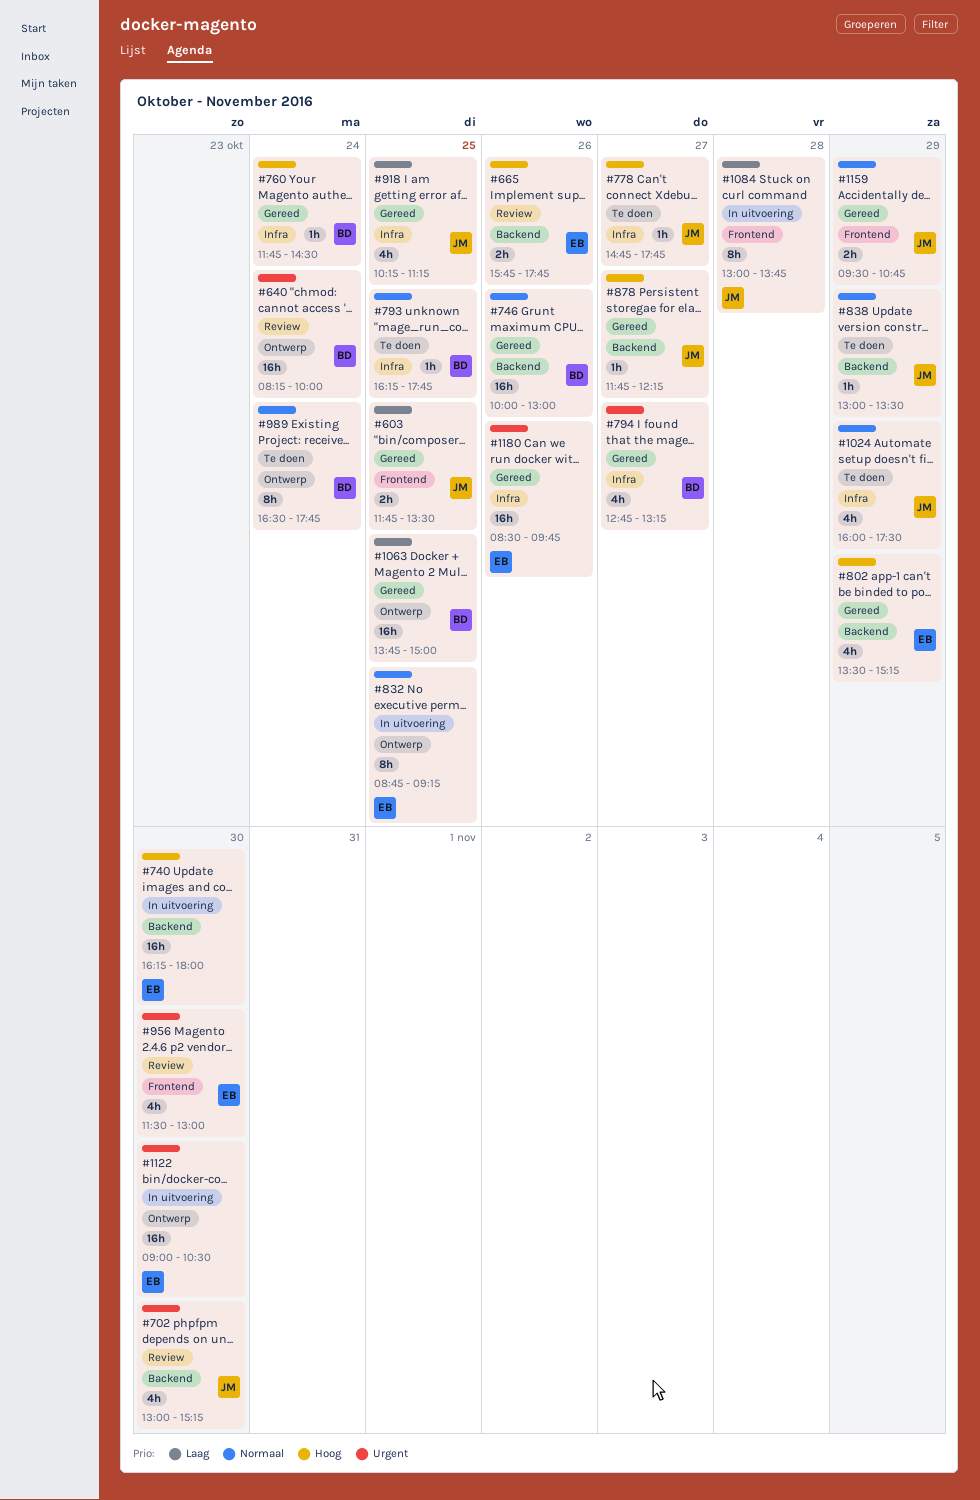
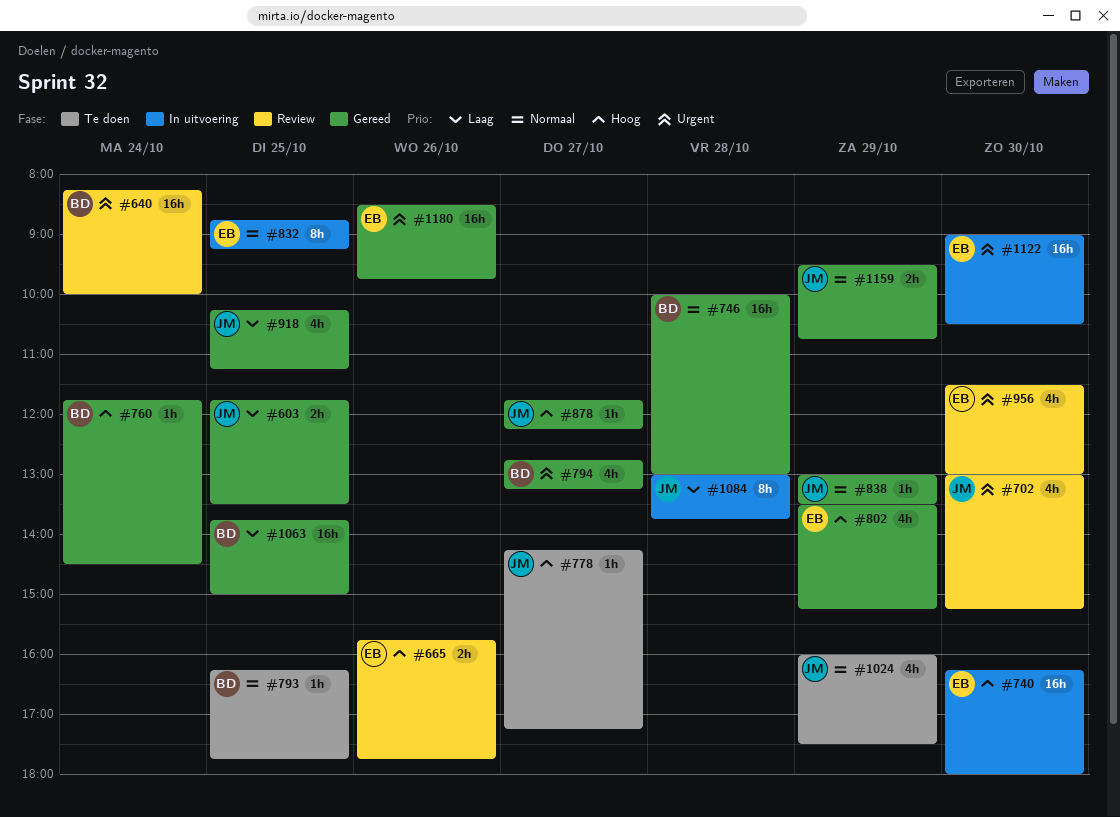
#746, day: Oct 26 -> Oct 28
#778, begins: 14:45 -> 14:15
#778, ends: 17:45 -> 17:15
#838, status: Te doen -> Gereed
#989: present -> none

